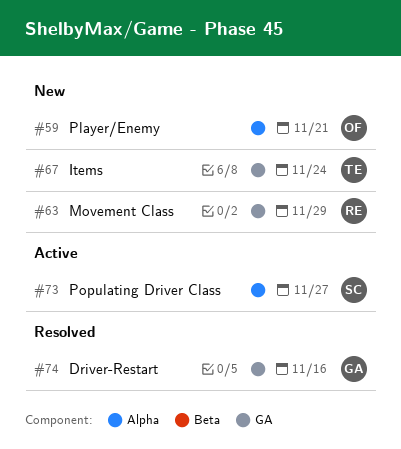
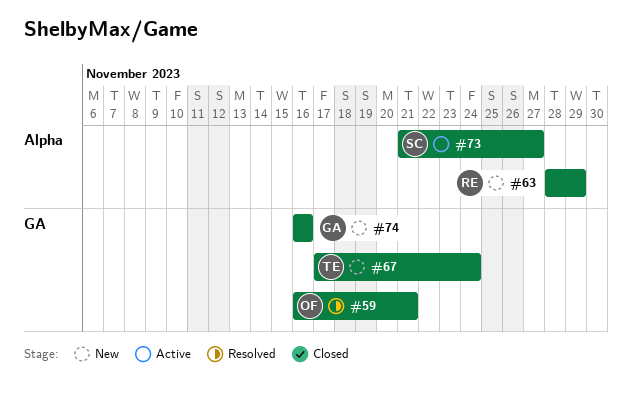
#59, status: New -> Resolved
#59, label: Alpha -> GA
#63, label: GA -> Alpha
#74, status: Resolved -> New

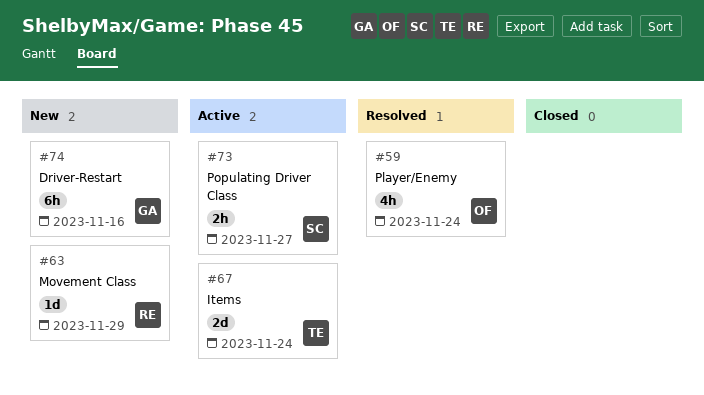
#59, due: Nov 21 -> Nov 24
#67, status: New -> Active

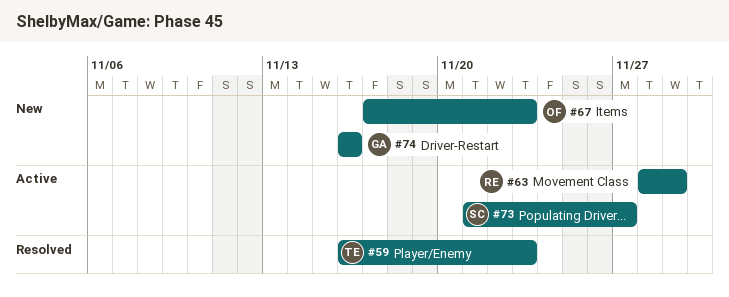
#59, owner: OF -> TE
#59, due: Nov 24 -> Nov 23
#63, status: New -> Active
#67, status: Active -> New
#67, owner: TE -> OF
#67, due: Nov 24 -> Nov 23

